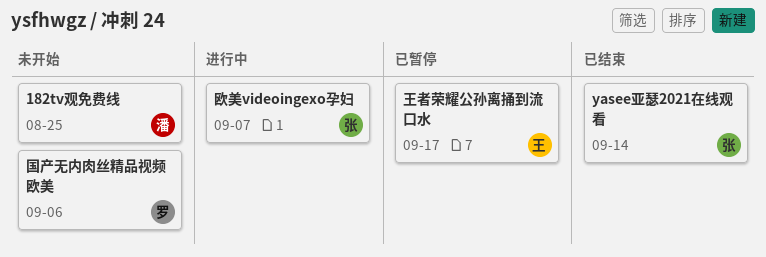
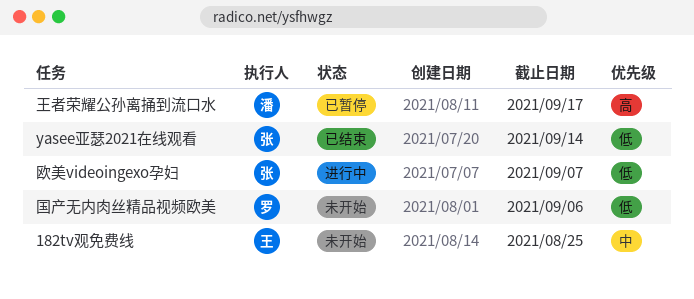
182tv观免费线, owner: 潘 -> 王
王者荣耀公孙离捅到流口水, owner: 王 -> 潘

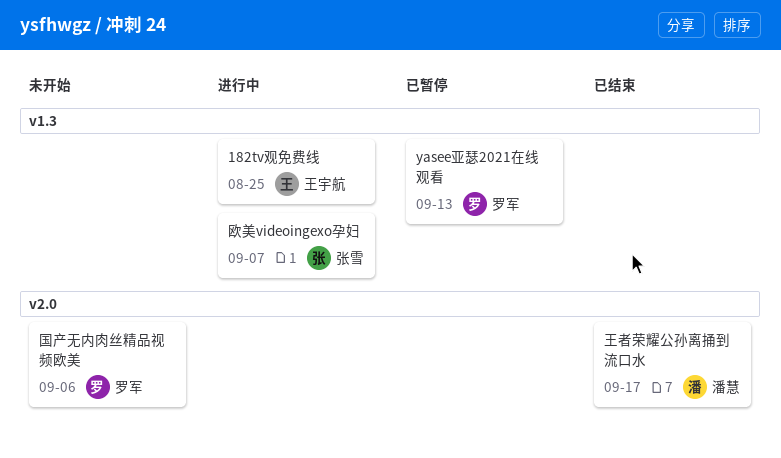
182tv观免费线, status: 未开始 -> 进行中
yasee亚瑟2021在线观看, status: 已结束 -> 已暂停
yasee亚瑟2021在线观看, owner: 张雪 -> 罗军
yasee亚瑟2021在线观看, due: Sep 14 -> Sep 13
王者荣耀公孙离捅到流口水, status: 已暂停 -> 已结束

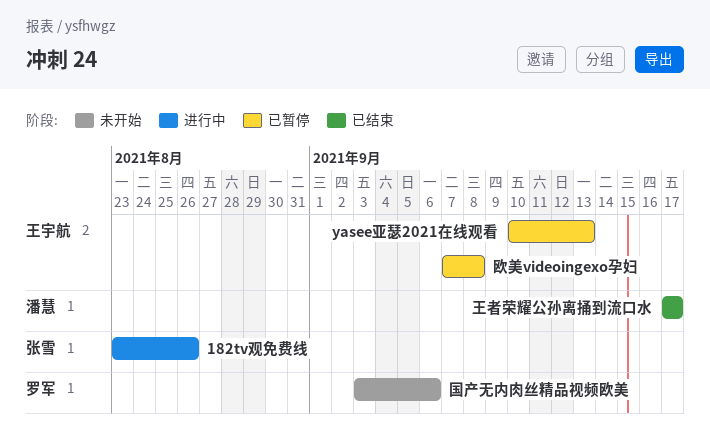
182tv观免费线, owner: 王宇航 -> 张雪
182tv观免费线, due: Aug 25 -> Aug 26
yasee亚瑟2021在线观看, owner: 罗军 -> 王宇航
欧美videoingexo孕妇, status: 进行中 -> 已暂停
欧美videoingexo孕妇, owner: 张雪 -> 王宇航
欧美videoingexo孕妇, due: Sep 7 -> Sep 8

